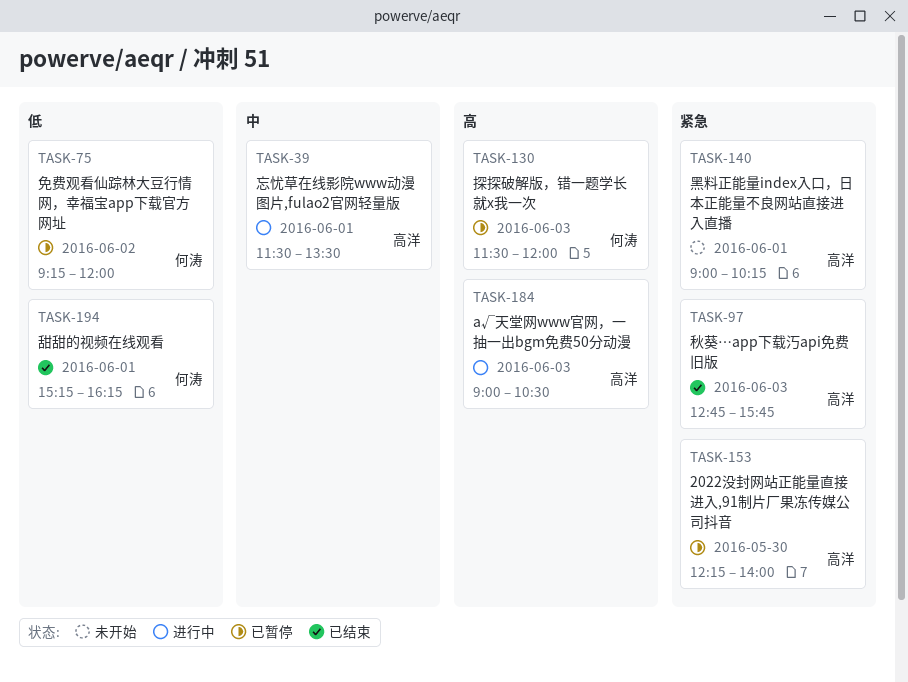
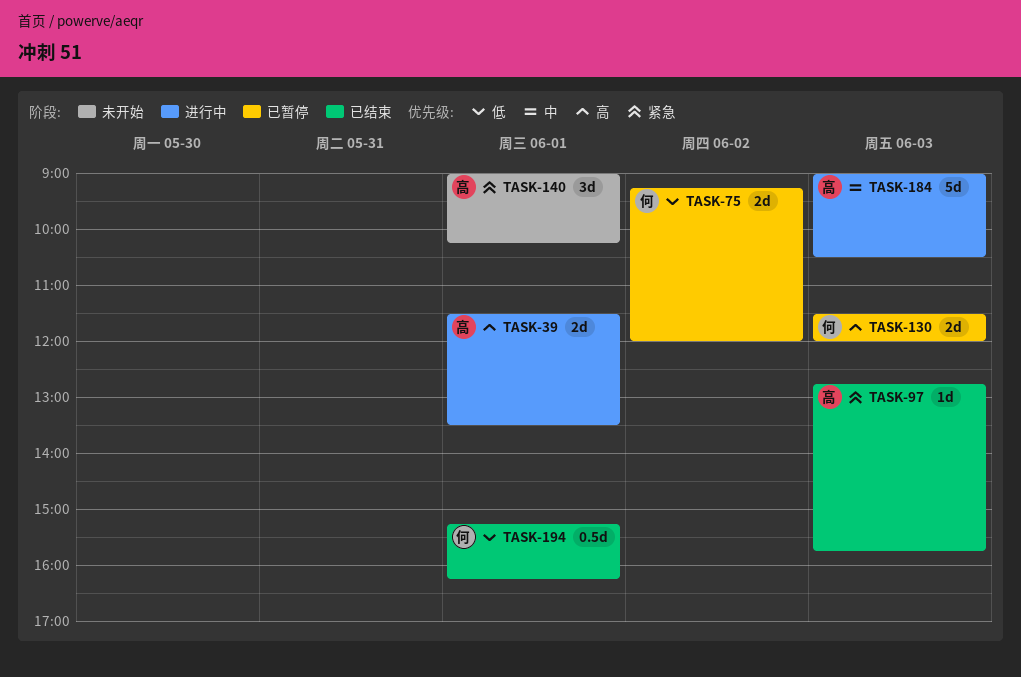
TASK-39, priority: 中 -> 高
TASK-153: present -> none
TASK-184, priority: 高 -> 中

